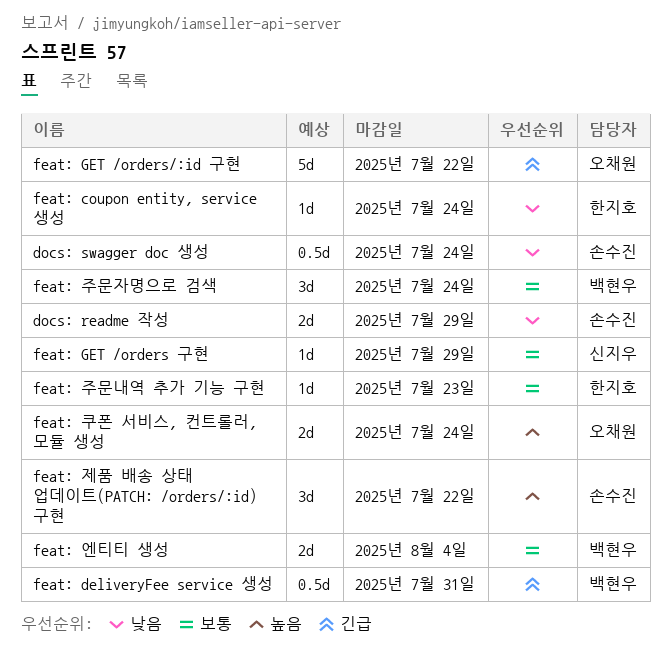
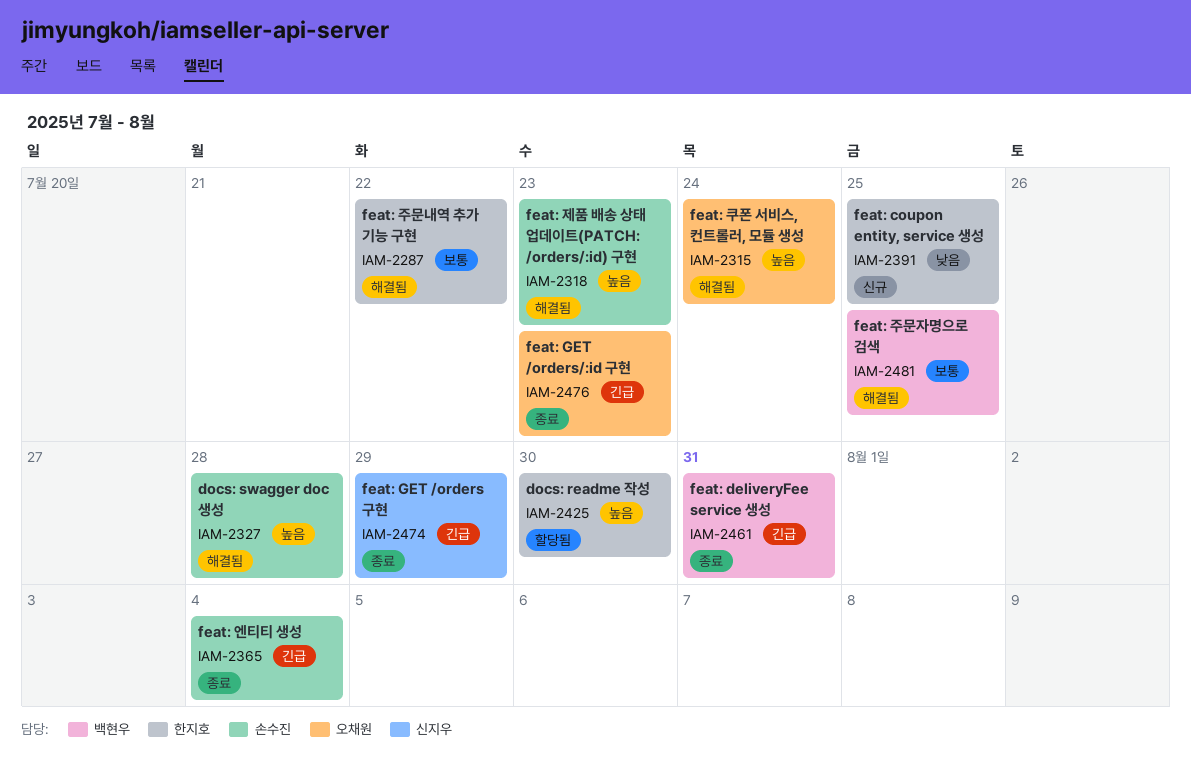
docs: readme 작성, owner: 손수진 -> 한지호
docs: readme 작성, priority: 낮음 -> 높음
docs: readme 작성, due: Jul 29 -> Jul 30
docs: swagger doc 생성, priority: 낮음 -> 높음
docs: swagger doc 생성, due: Jul 24 -> Jul 28
feat: coupon entity, service 생성, due: Jul 24 -> Jul 25
feat: GET /orders 구현, priority: 보통 -> 긴급
feat: GET /orders/:id 구현, due: Jul 22 -> Jul 23
feat: 엔티티 생성, owner: 백현우 -> 손수진
feat: 엔티티 생성, priority: 보통 -> 긴급
feat: 제품 배송 상태 업데이트(PATCH: /orders/:id) 구현, due: Jul 22 -> Jul 23
feat: 주문내역 추가 기능 구현, due: Jul 23 -> Jul 22
feat: 주문자명으로 검색, due: Jul 24 -> Jul 25

